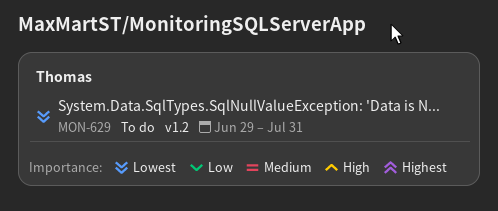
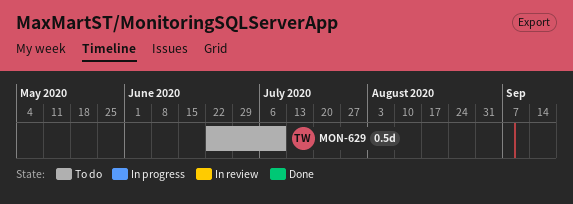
MON-629, start: Jun 29 -> Jun 22
MON-629, due: Jul 31 -> Jul 10

